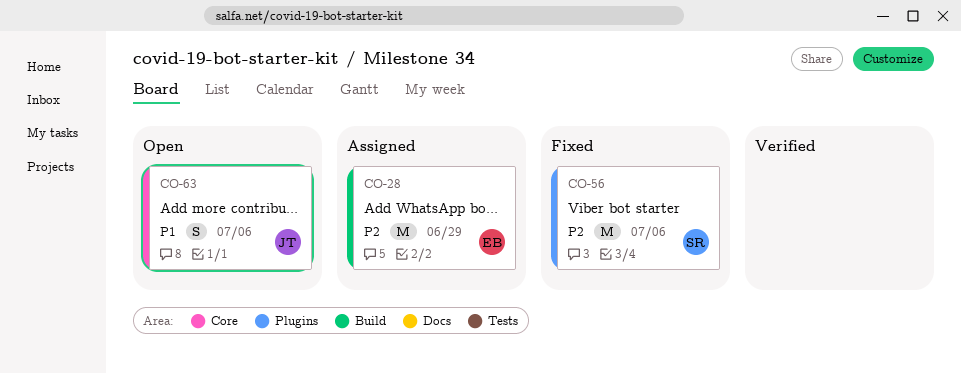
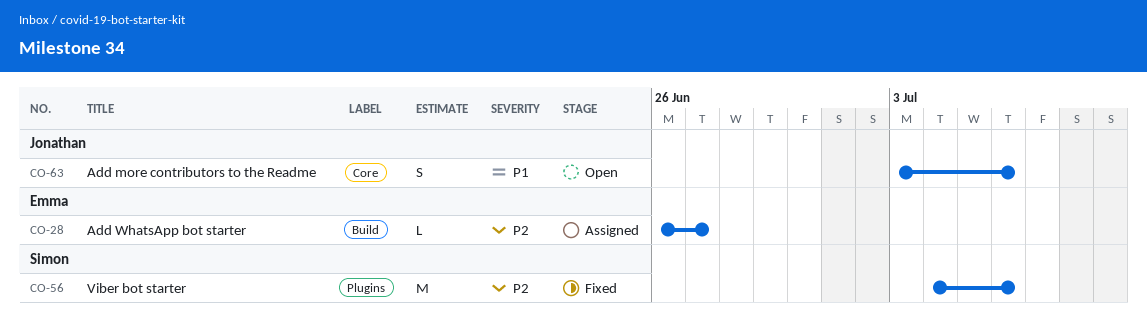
CO-28, estimate: M -> L
CO-28, due: Jun 29 -> Jun 27

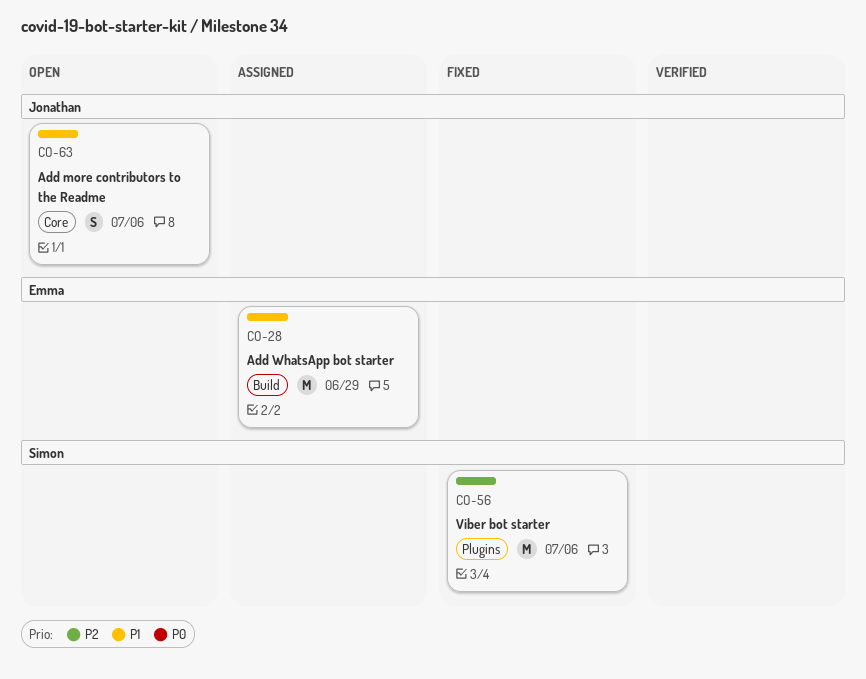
CO-28, priority: P2 -> P1
CO-28, estimate: L -> M
CO-28, due: Jun 27 -> Jun 29

